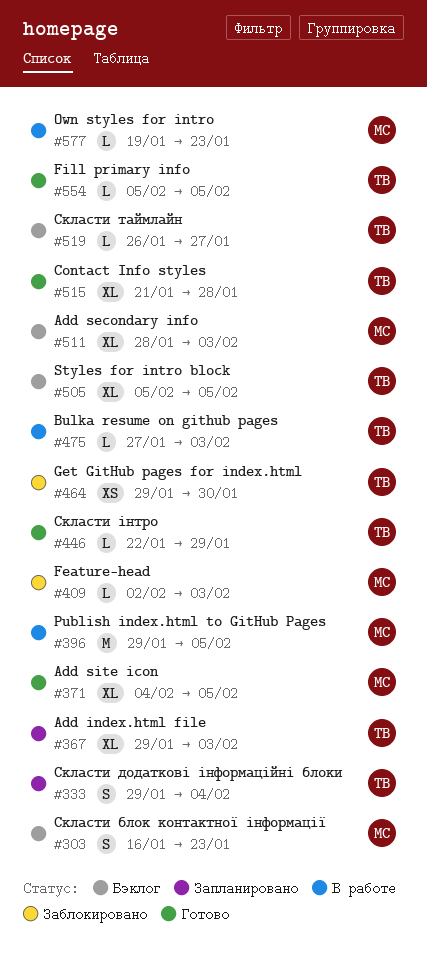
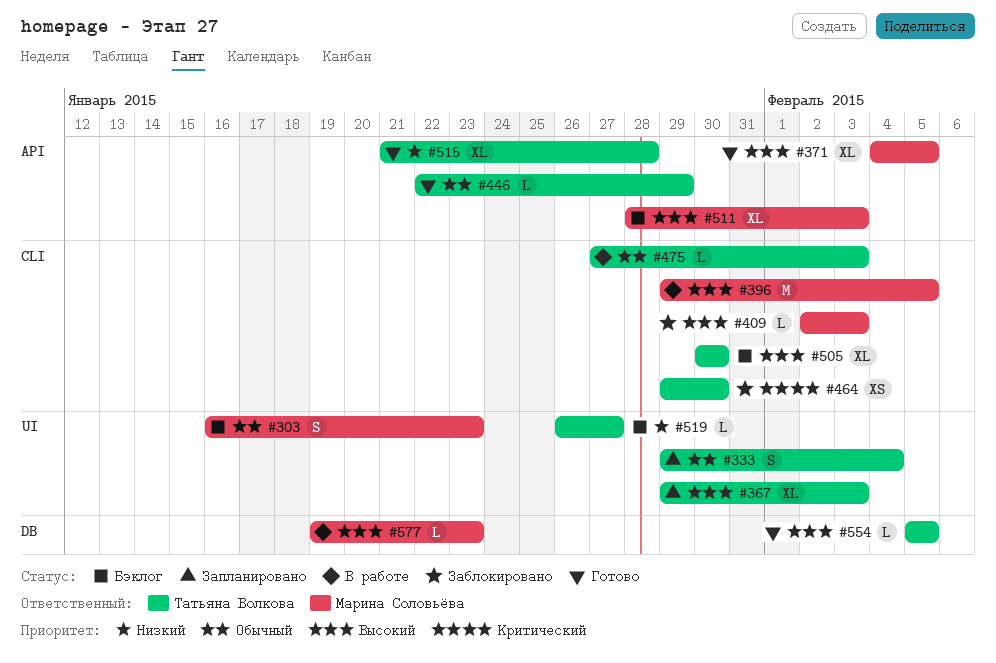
#505, start: Feb 5 -> Jan 30
#505, due: Feb 5 -> Jan 30

